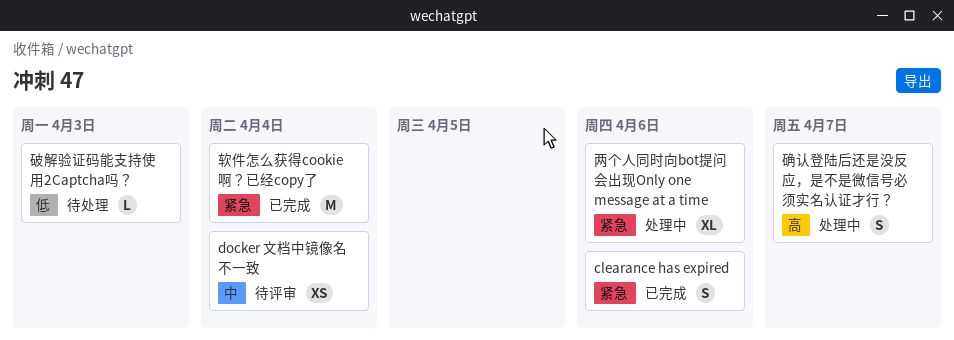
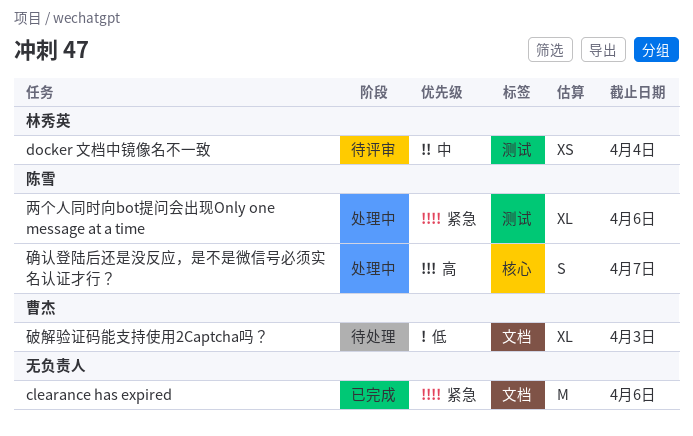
clearance has expired, estimate: S -> M
破解验证码能支持使用2Captcha吗？, estimate: L -> XL
软件怎么获得cookie 啊？已经copy了: present -> none

